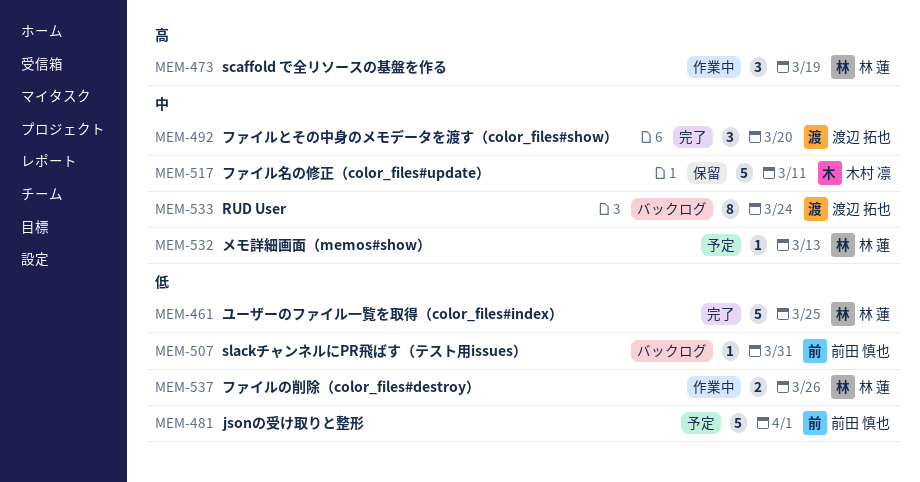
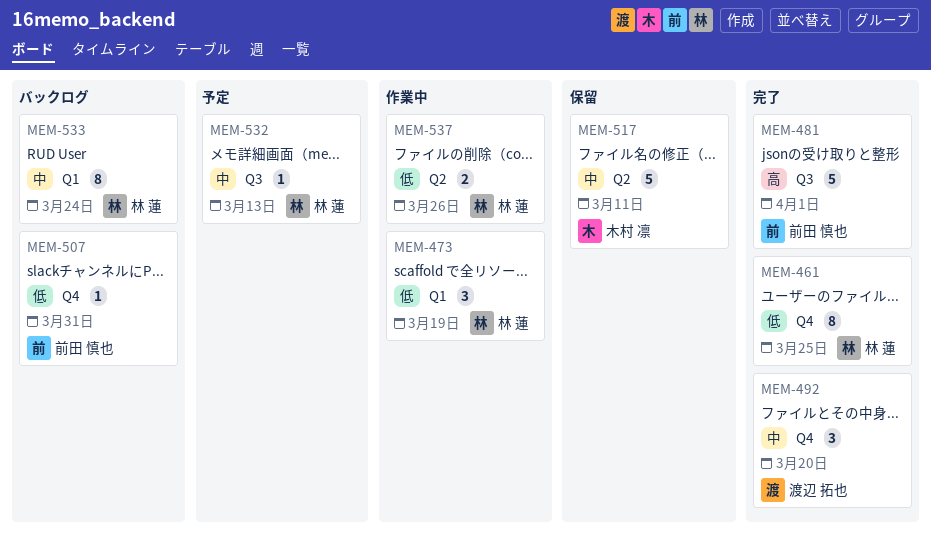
MEM-461, estimate: 5 -> 8
MEM-473, priority: 高 -> 低
MEM-481, status: 予定 -> 完了
MEM-481, priority: 低 -> 高
MEM-533, owner: 渡辺 拓也 -> 林 蓮

